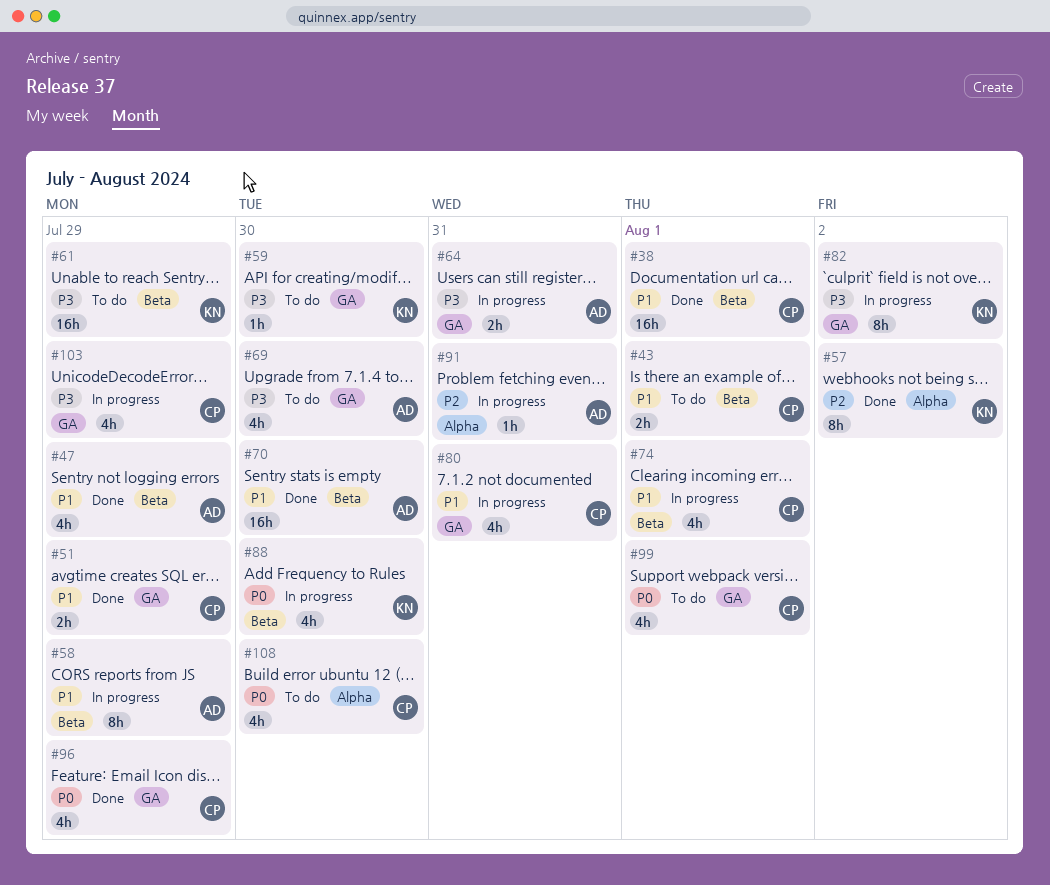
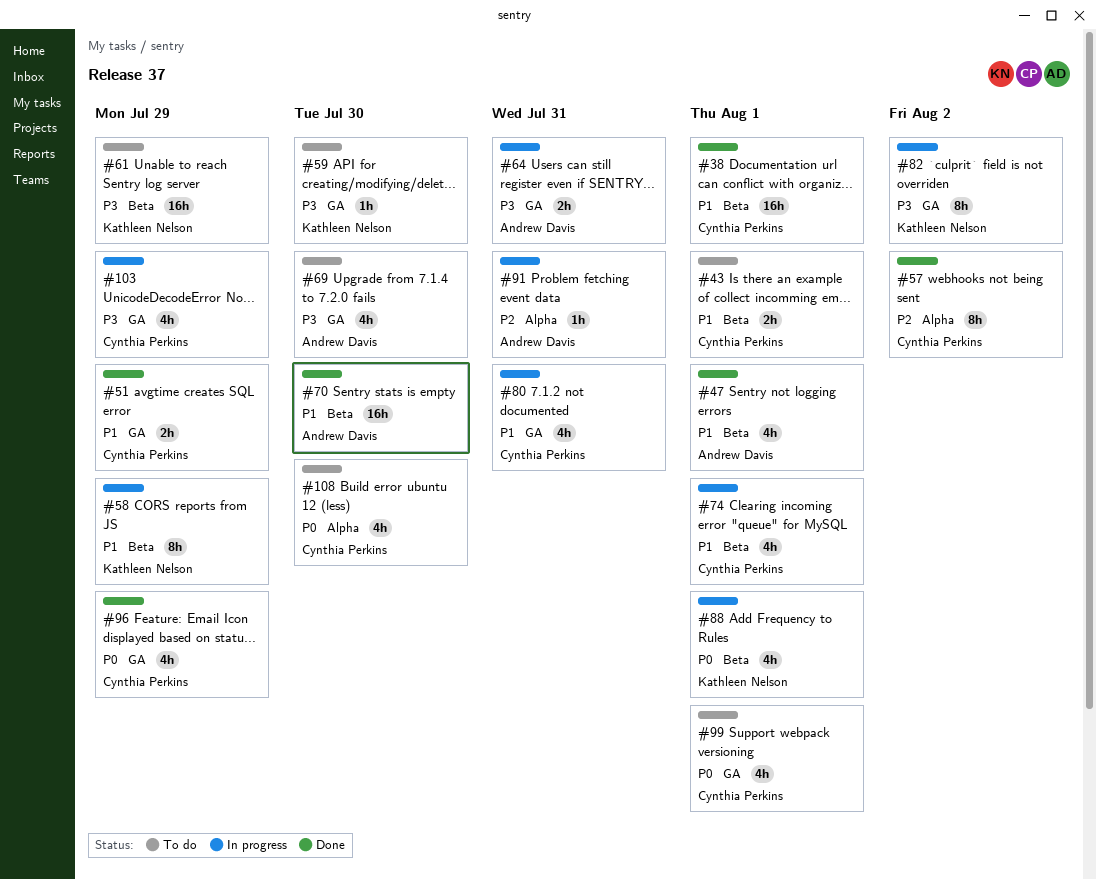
#47, due: Jul 29 -> Aug 1
#57, owner: Kathleen Nelson -> Cynthia Perkins
#58, owner: Andrew Davis -> Kathleen Nelson
#88, due: Jul 30 -> Aug 1

